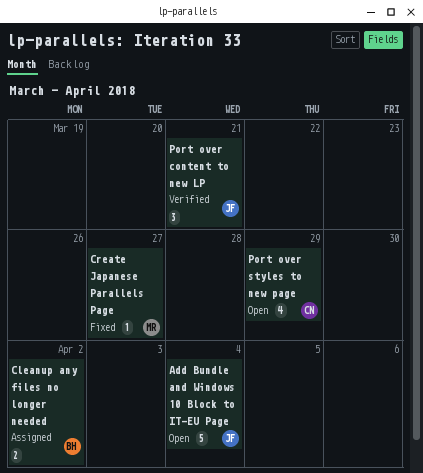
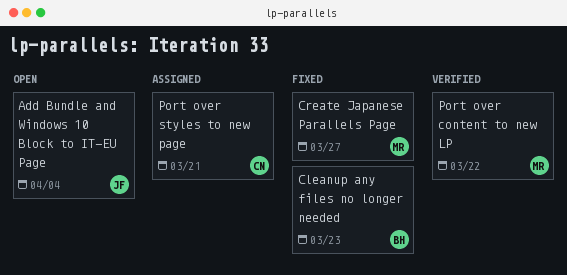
Cleanup any files no longer needed, status: Assigned -> Fixed
Cleanup any files no longer needed, due: Apr 2 -> Mar 23
Port over content to new LP, owner: JF -> MR
Port over content to new LP, due: Mar 21 -> Mar 22
Port over styles to new page, status: Open -> Assigned
Port over styles to new page, due: Mar 29 -> Mar 21

